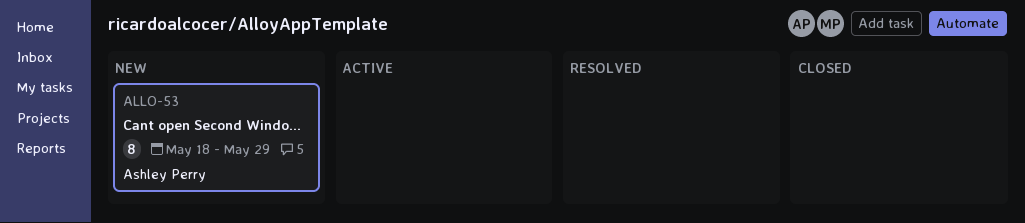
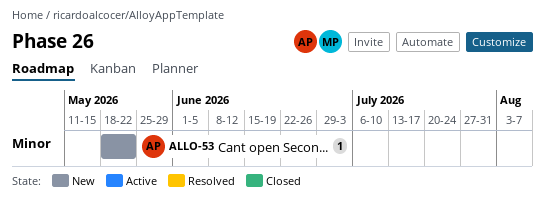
ALLO-53, estimate: 8 -> 1
ALLO-53, due: May 29 -> May 22

